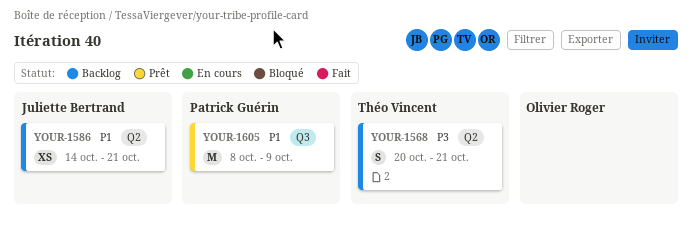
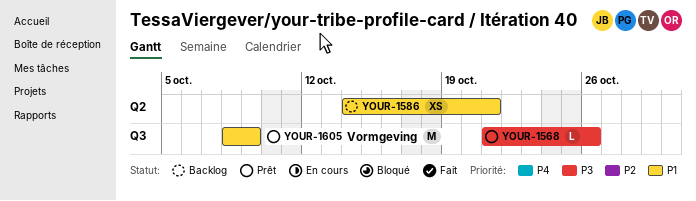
YOUR-1568, status: Backlog -> Prêt
YOUR-1568, label: Q2 -> Q3
YOUR-1568, estimate: S -> L
YOUR-1568, start: Oct 20 -> Oct 21
YOUR-1568, due: Oct 21 -> Oct 26

